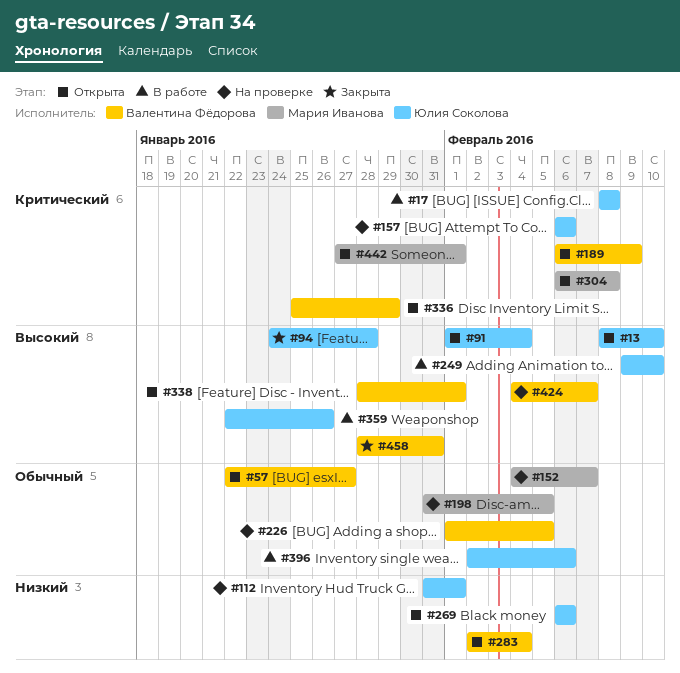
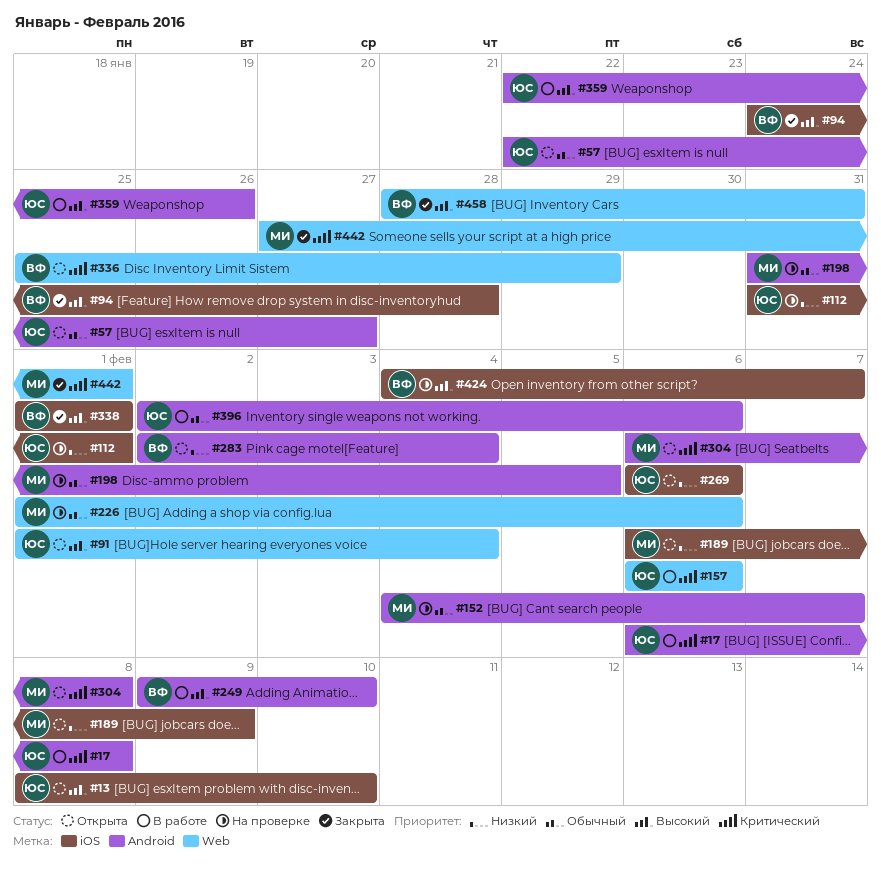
#17, start: Feb 8 -> Feb 6
#57, owner: Валентина Фёдорова -> Юлия Соколова
#94, owner: Юлия Соколова -> Валентина Фёдорова
#157, status: На проверке -> В работе
#189, owner: Валентина Фёдорова -> Мария Иванова
#189, priority: Критический -> Низкий
#226, owner: Валентина Фёдорова -> Мария Иванова
#226, due: Feb 5 -> Feb 6
#249, owner: Юлия Соколова -> Валентина Фёдорова
#338, status: Открыта -> Закрыта
#338, start: Jan 28 -> Feb 1
#442, status: Открыта -> Закрыта

